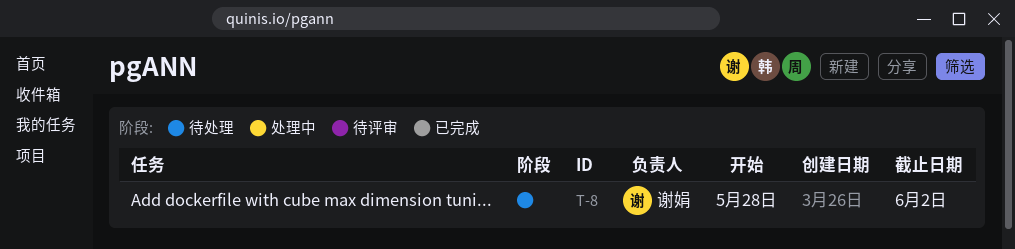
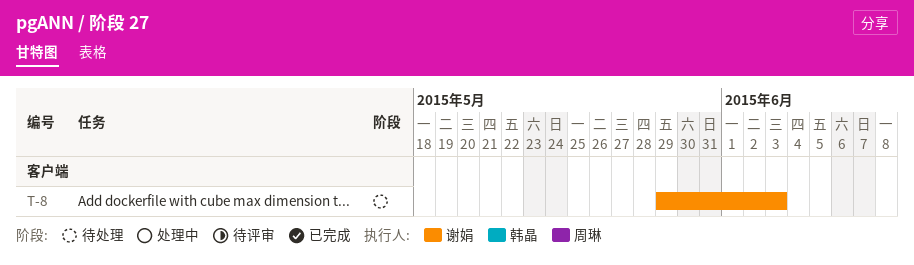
T-8, start: May 28 -> May 29
T-8, due: Jun 2 -> Jun 3

